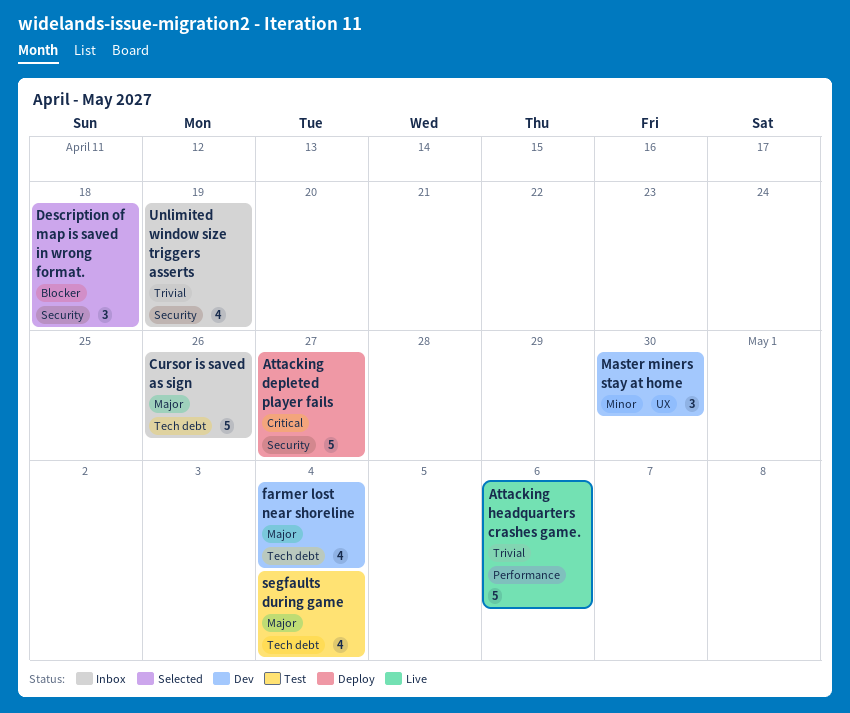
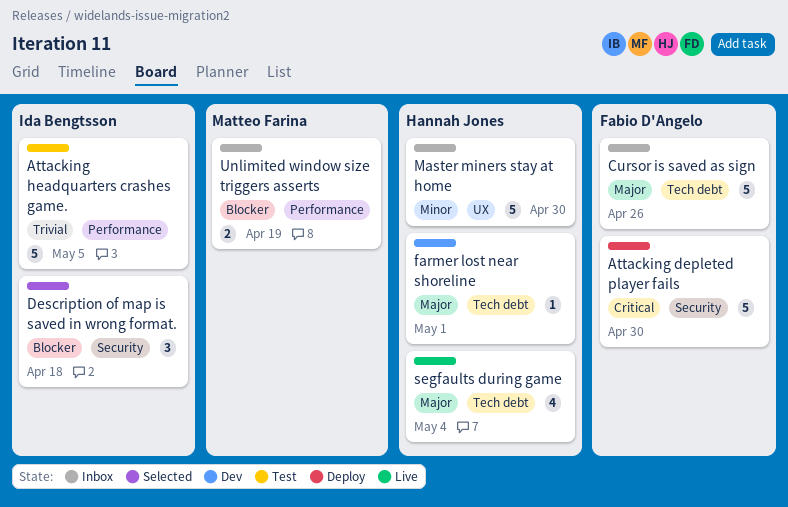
Attacking depleted player fails, due: Apr 27 -> Apr 30
Attacking headquarters crashes game., status: Live -> Test
Attacking headquarters crashes game., due: May 6 -> May 5
farmer lost near shoreline, estimate: 4 -> 1
farmer lost near shoreline, due: May 4 -> May 1
Master miners stay at home, status: Dev -> Inbox
Master miners stay at home, estimate: 3 -> 5
segfaults during game, status: Test -> Live
Unlimited window size triggers asserts, priority: Trivial -> Blocker
Unlimited window size triggers asserts, label: Security -> Performance
Unlimited window size triggers asserts, estimate: 4 -> 2

